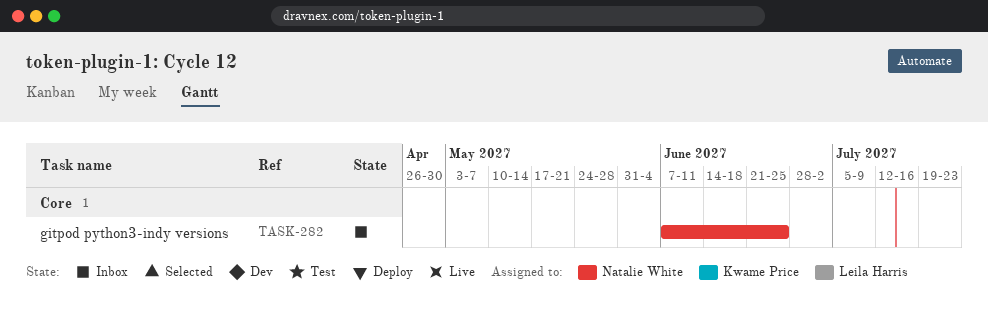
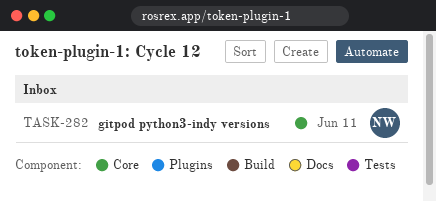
TASK-282, due: Jun 25 -> Jun 11

